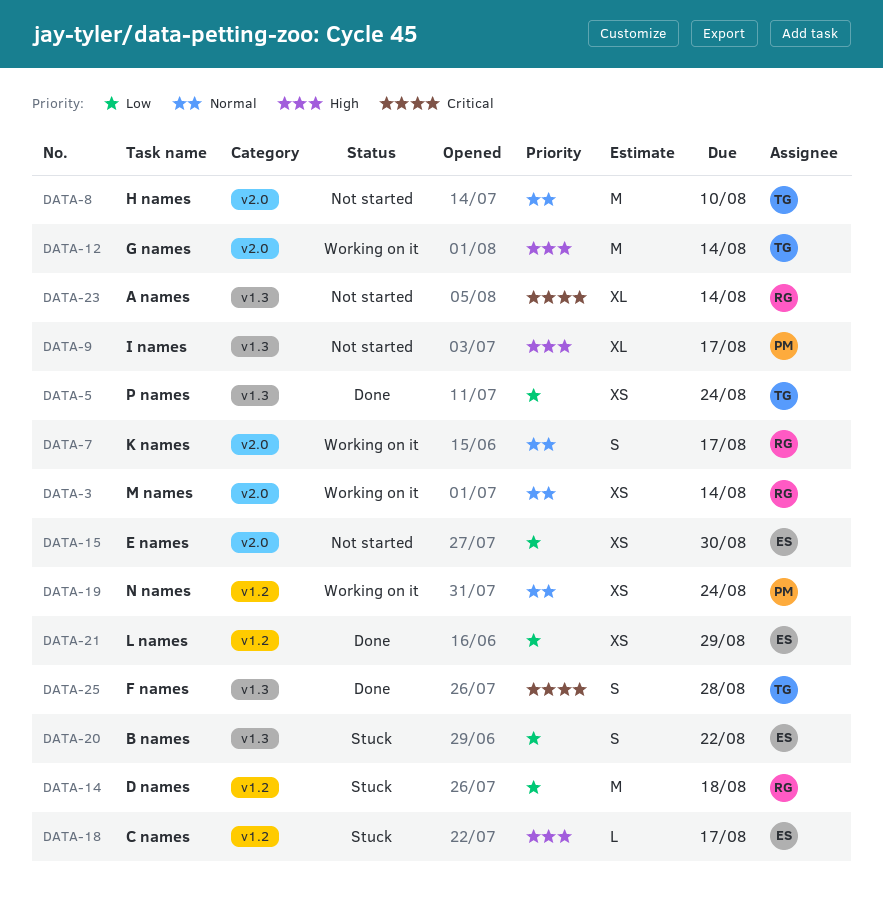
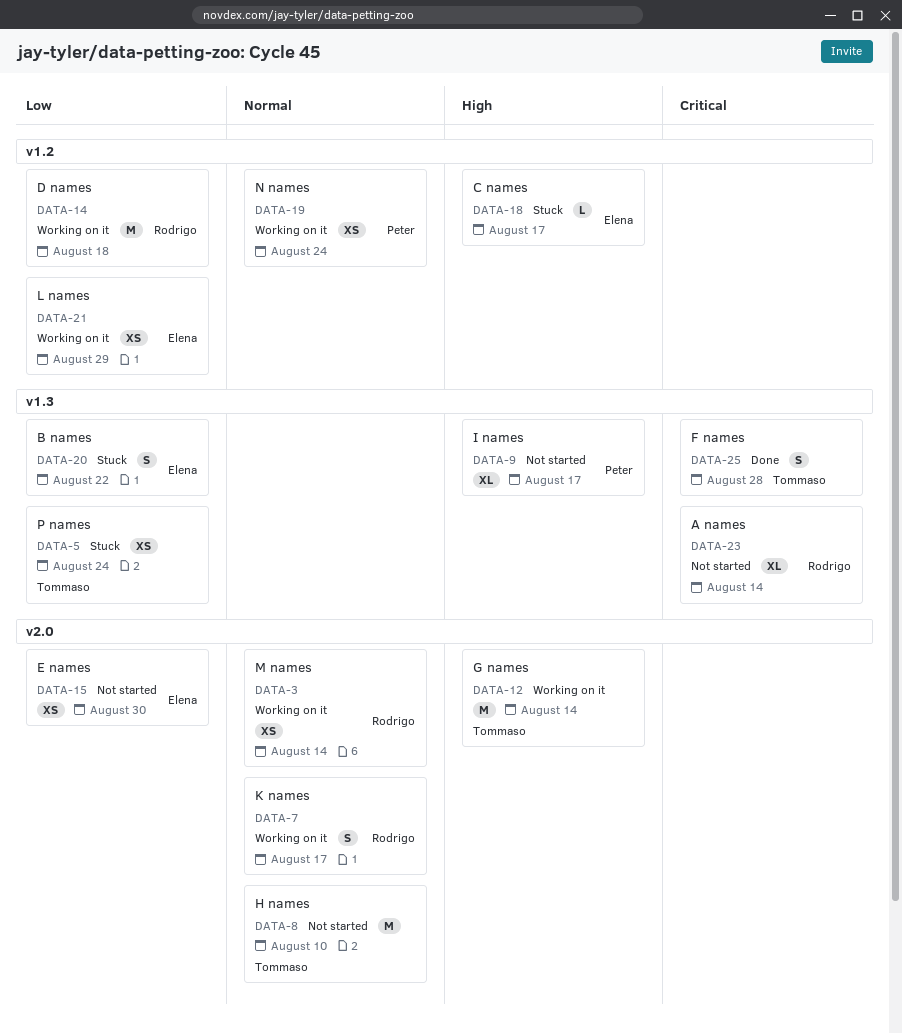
DATA-5, status: Done -> Stuck
DATA-14, status: Stuck -> Working on it
DATA-21, status: Done -> Working on it

